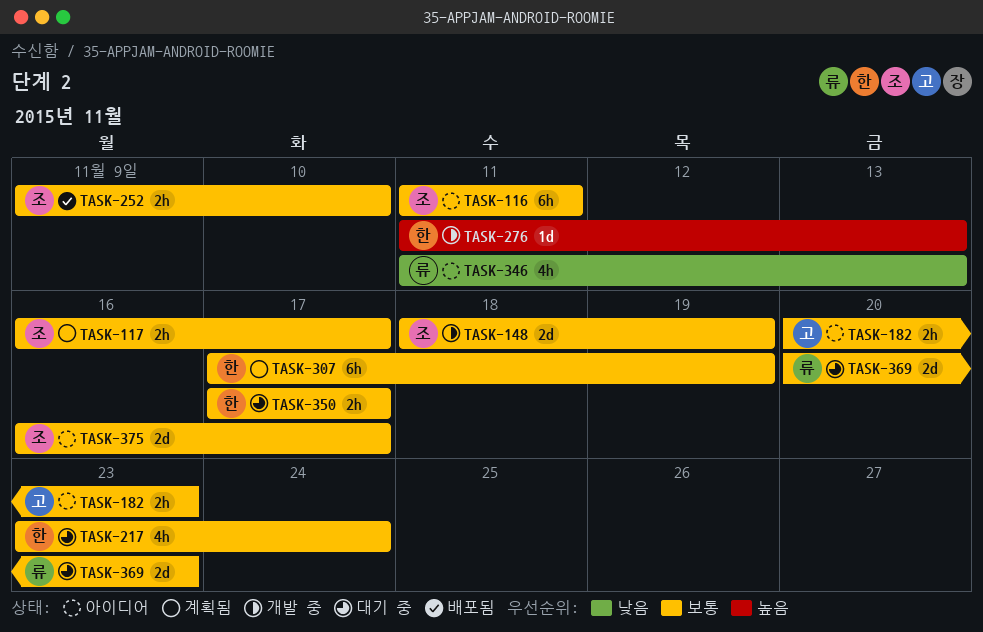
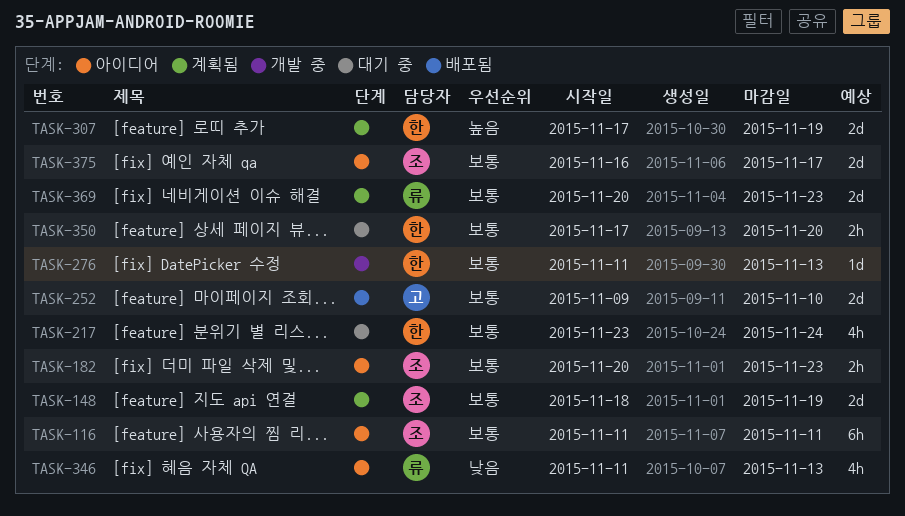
TASK-117: present -> none
TASK-148, status: 개발 중 -> 계획됨
TASK-182, owner: 고 -> 조
TASK-252, owner: 조 -> 고
TASK-252, estimate: 2h -> 2d
TASK-276, priority: 높음 -> 보통
TASK-307, priority: 보통 -> 높음
TASK-307, estimate: 6h -> 2d
TASK-350, due: Nov 17 -> Nov 20
TASK-369, status: 대기 중 -> 계획됨

